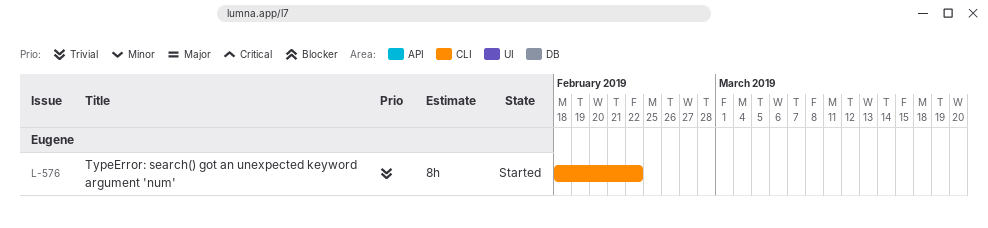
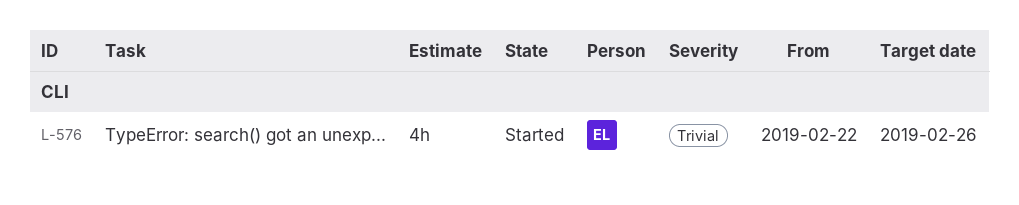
L-576, estimate: 8h -> 4h
L-576, start: Feb 18 -> Feb 22
L-576, due: Feb 22 -> Feb 26

